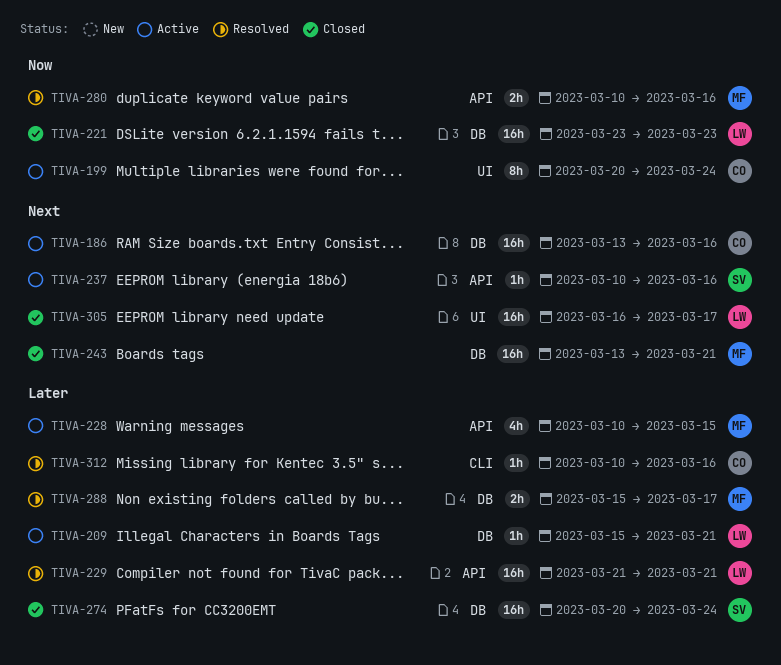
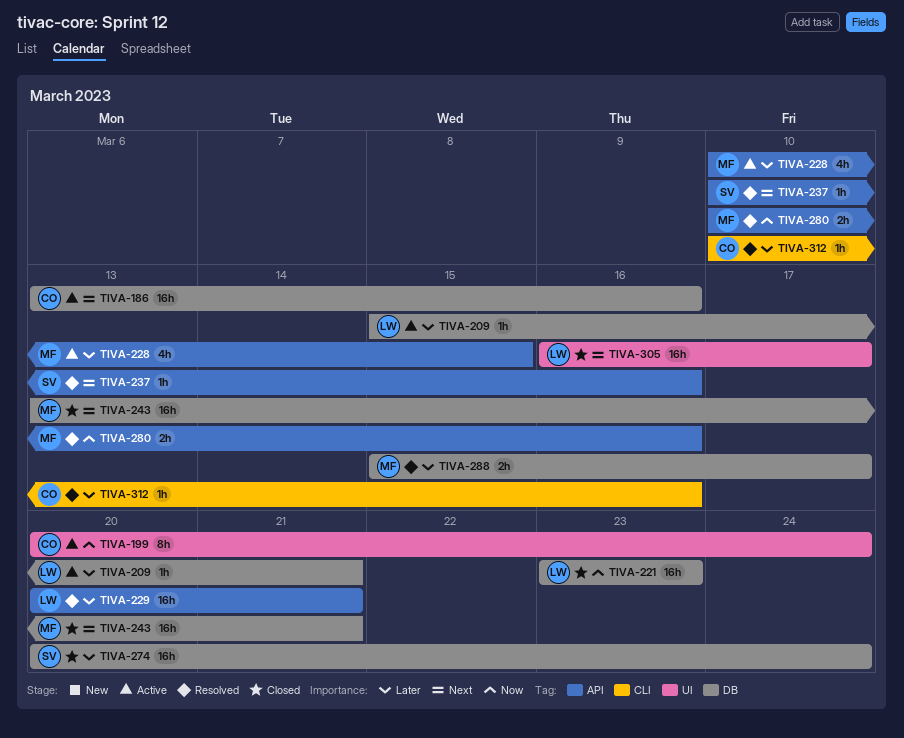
TIVA-229, start: Mar 21 -> Mar 20
TIVA-237, status: Active -> Resolved

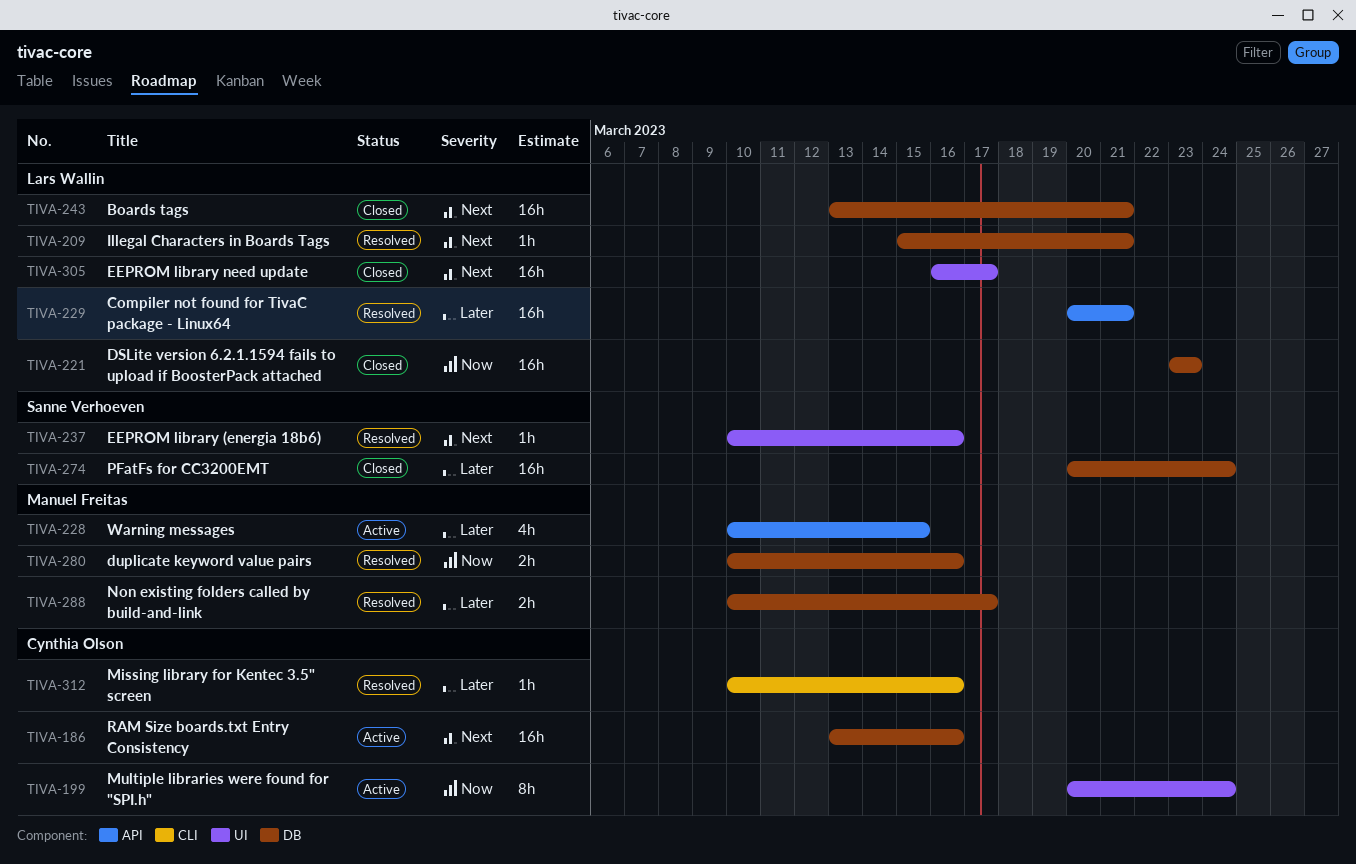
TIVA-209, status: Active -> Resolved
TIVA-209, priority: Later -> Next
TIVA-237, label: API -> UI
TIVA-243, owner: Manuel Freitas -> Lars Wallin
TIVA-280, label: API -> DB
TIVA-288, start: Mar 15 -> Mar 10

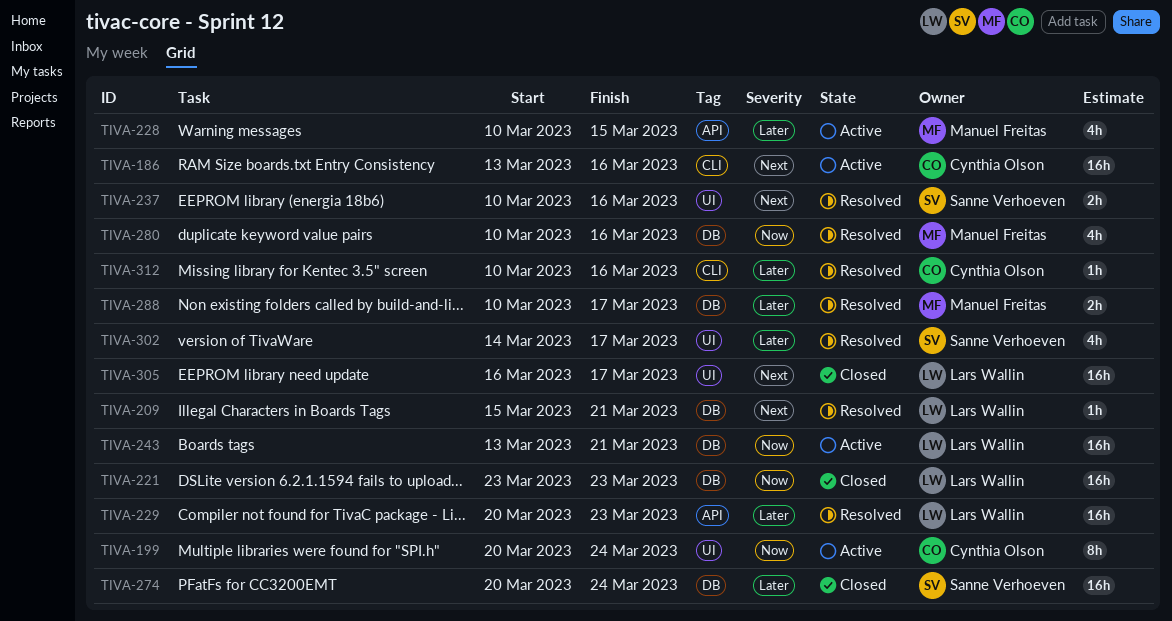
TIVA-186, label: DB -> CLI
TIVA-229, due: Mar 21 -> Mar 23
TIVA-237, estimate: 1h -> 2h
TIVA-243, status: Closed -> Active
TIVA-243, priority: Next -> Now
TIVA-280, estimate: 2h -> 4h
TIVA-302: none -> present

